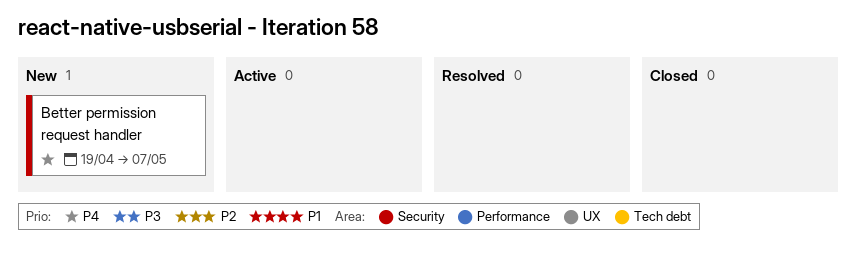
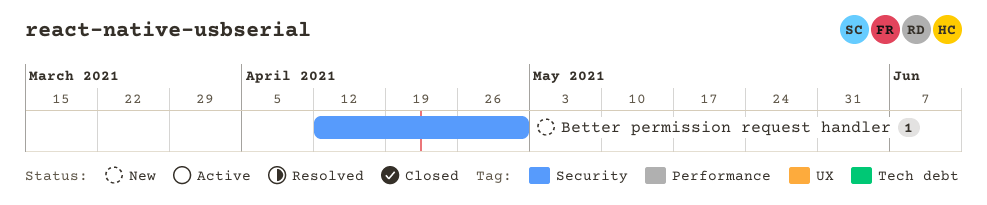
Better permission request handler, start: Apr 19 -> Apr 12
Better permission request handler, due: May 7 -> Apr 30

